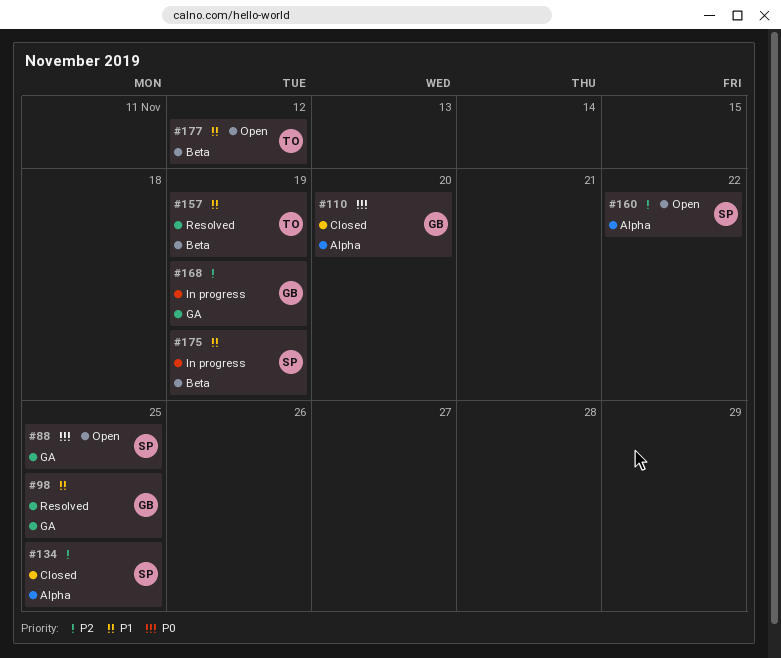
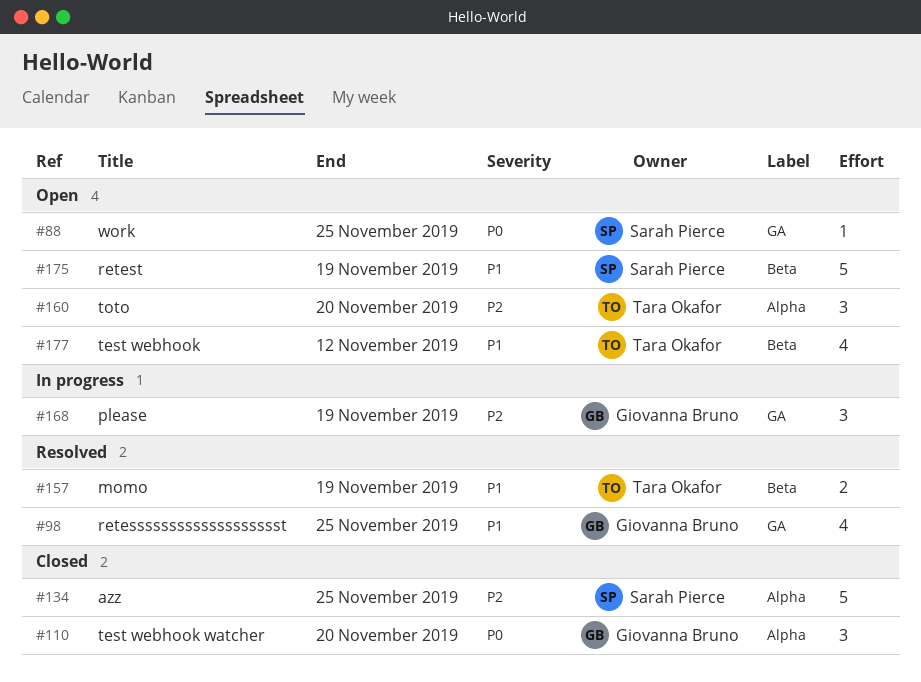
#160, owner: Sarah Pierce -> Tara Okafor
#160, due: Nov 22 -> Nov 20
#175, status: In progress -> Open

